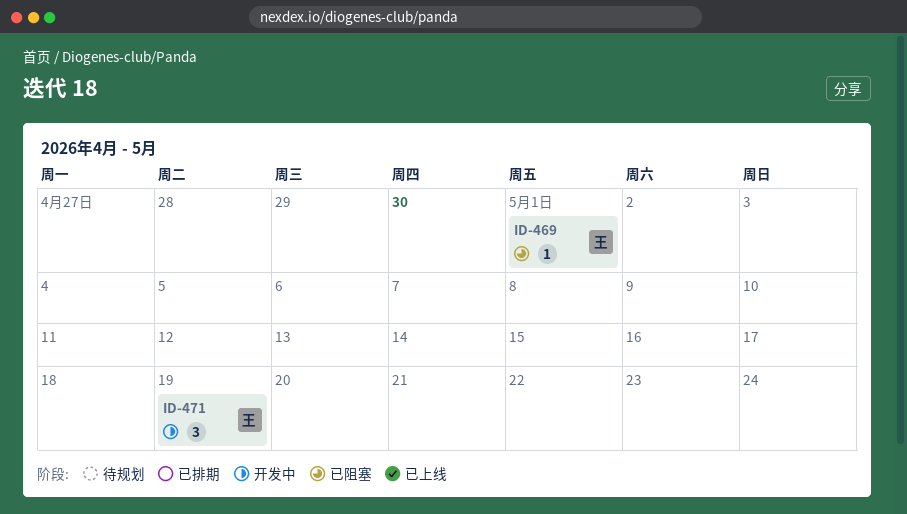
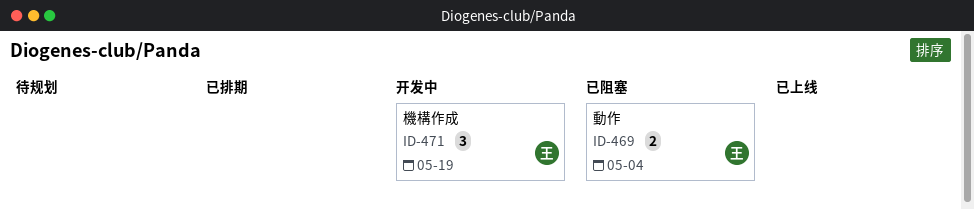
ID-469, estimate: 1 -> 2
ID-469, due: May 1 -> May 4

